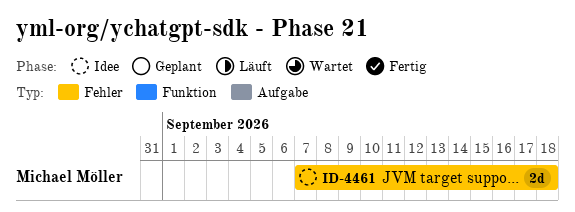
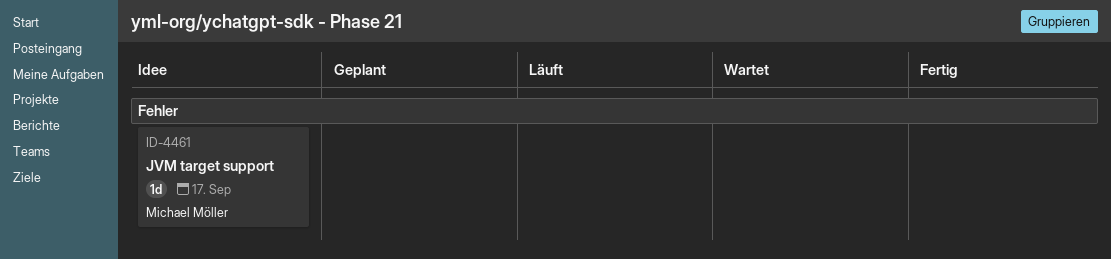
ID-4461, estimate: 2d -> 1d
ID-4461, due: Sep 18 -> Sep 17

